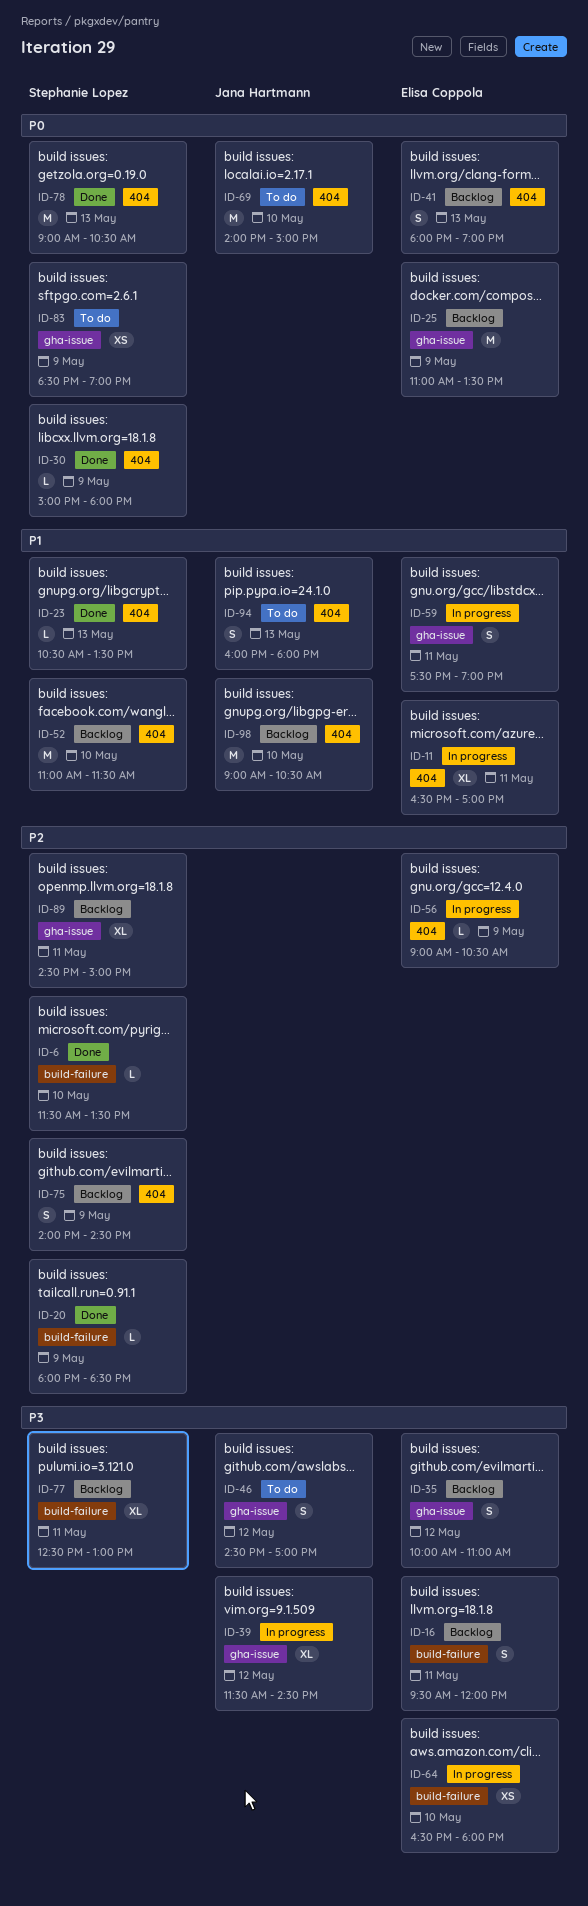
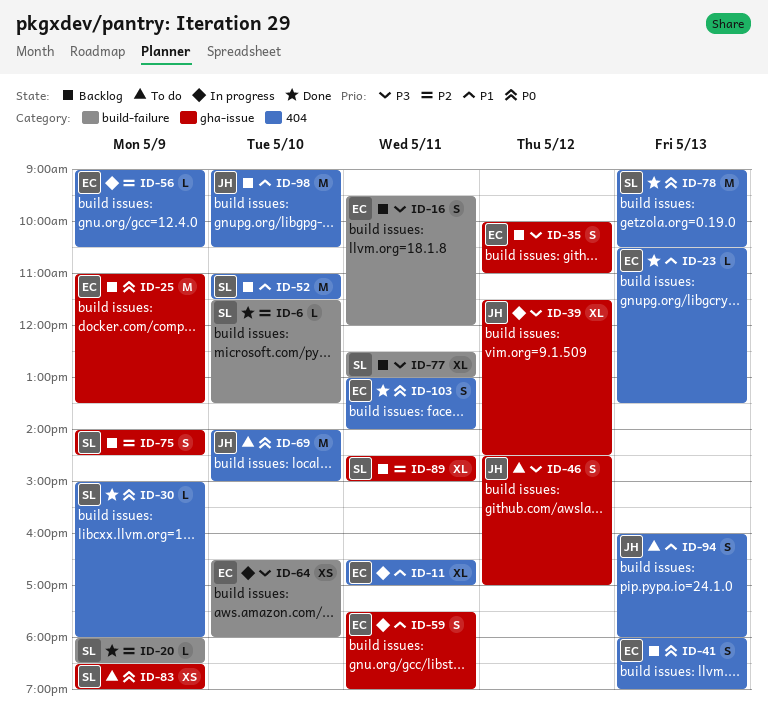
ID-23, owner: Stephanie Lopez -> Elisa Coppola
ID-75, label: 404 -> gha-issue
ID-103: none -> present

